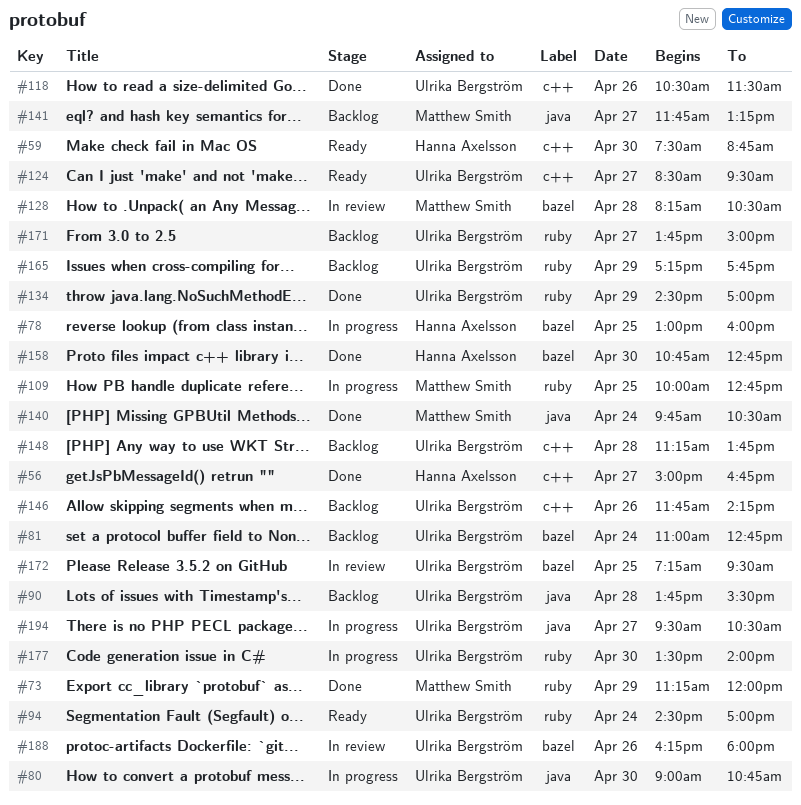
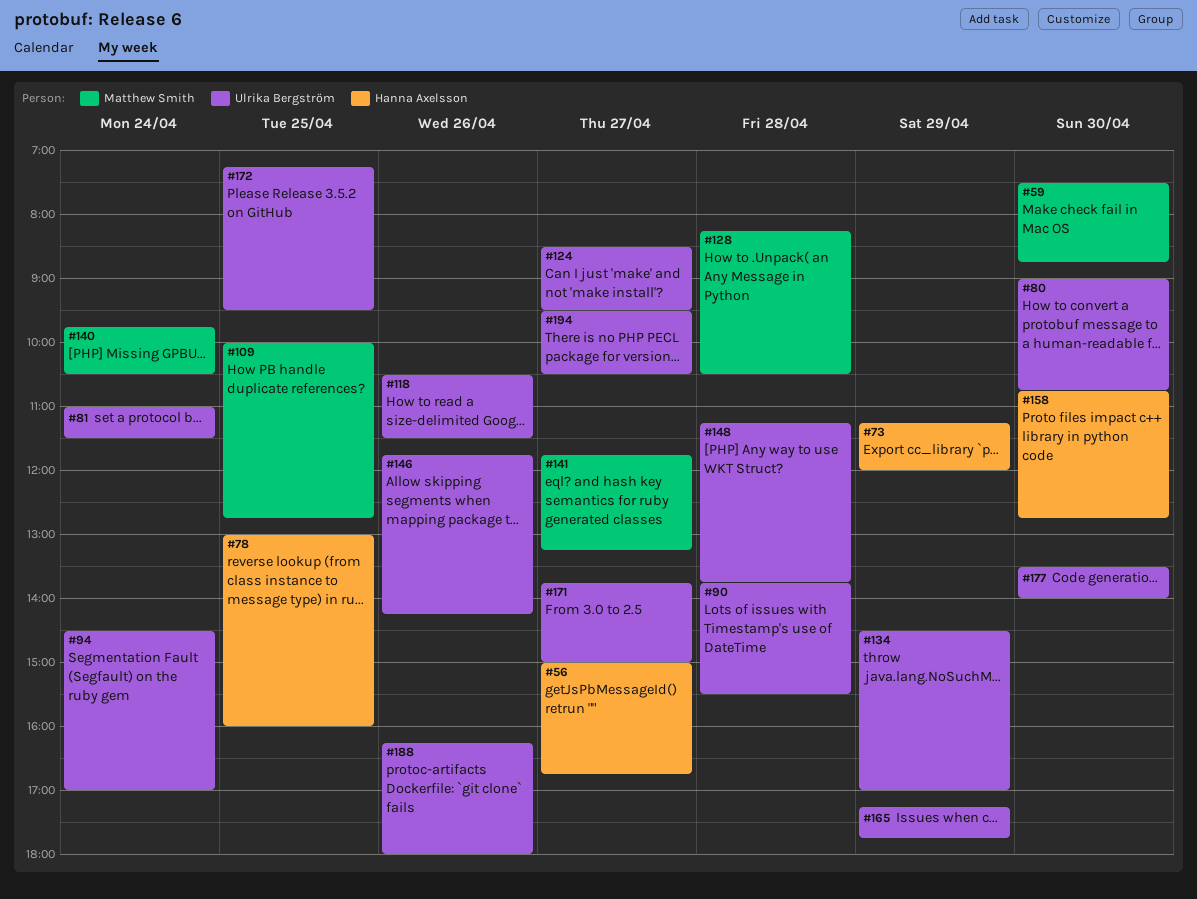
#59, owner: Hanna Axelsson -> Matthew Smith
#73, owner: Matthew Smith -> Hanna Axelsson
#81, ends: 12:45 -> 11:30

